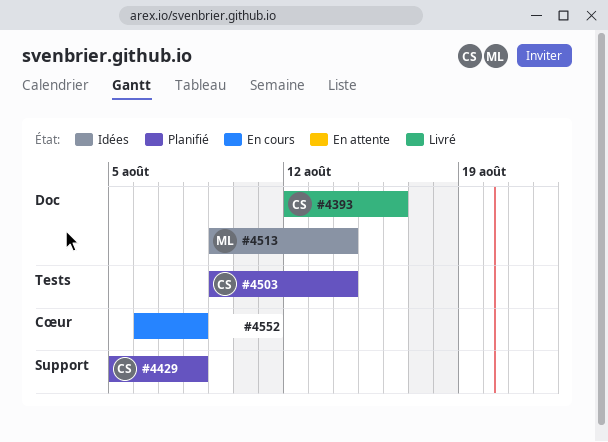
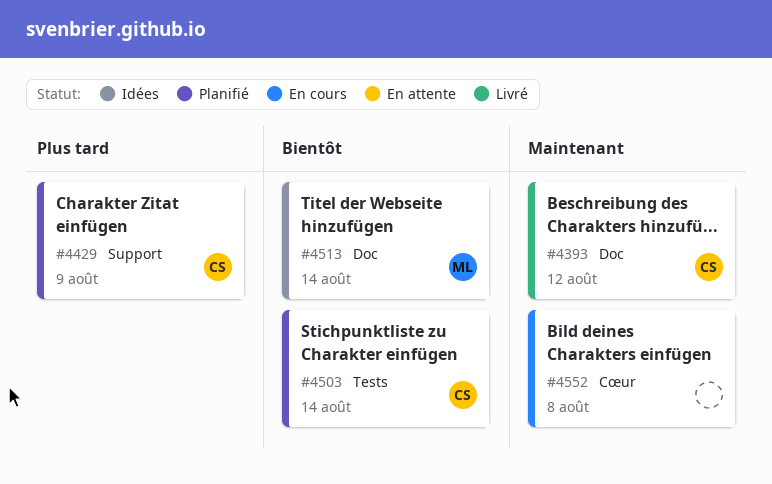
#4393, due: Aug 16 -> Aug 12
#4429, due: Aug 8 -> Aug 9

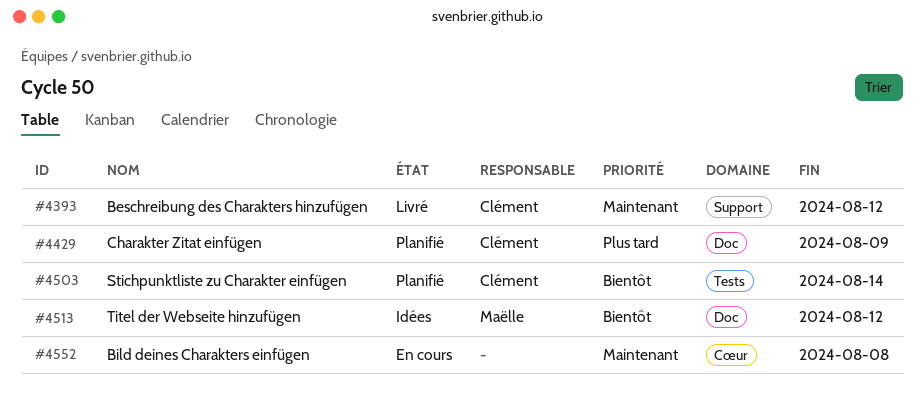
#4393, label: Doc -> Support
#4429, label: Support -> Doc
#4513, due: Aug 14 -> Aug 12

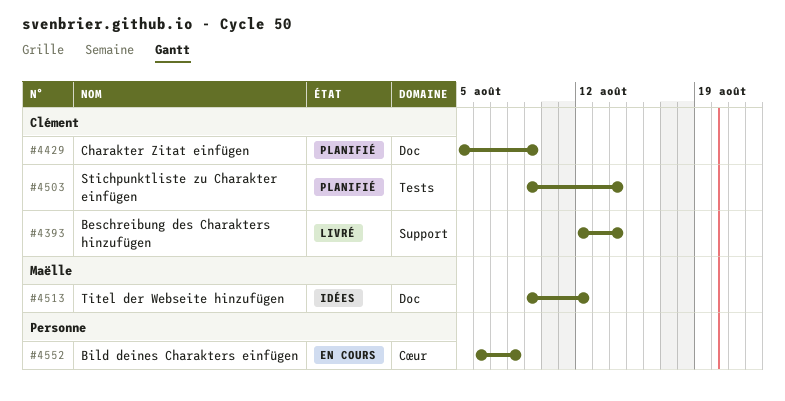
#4393, due: Aug 12 -> Aug 14

